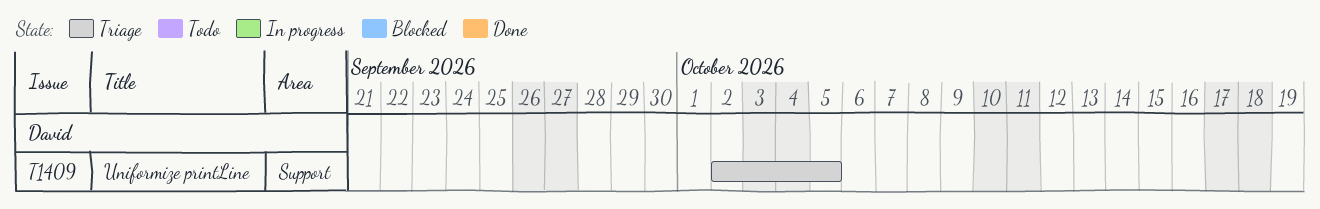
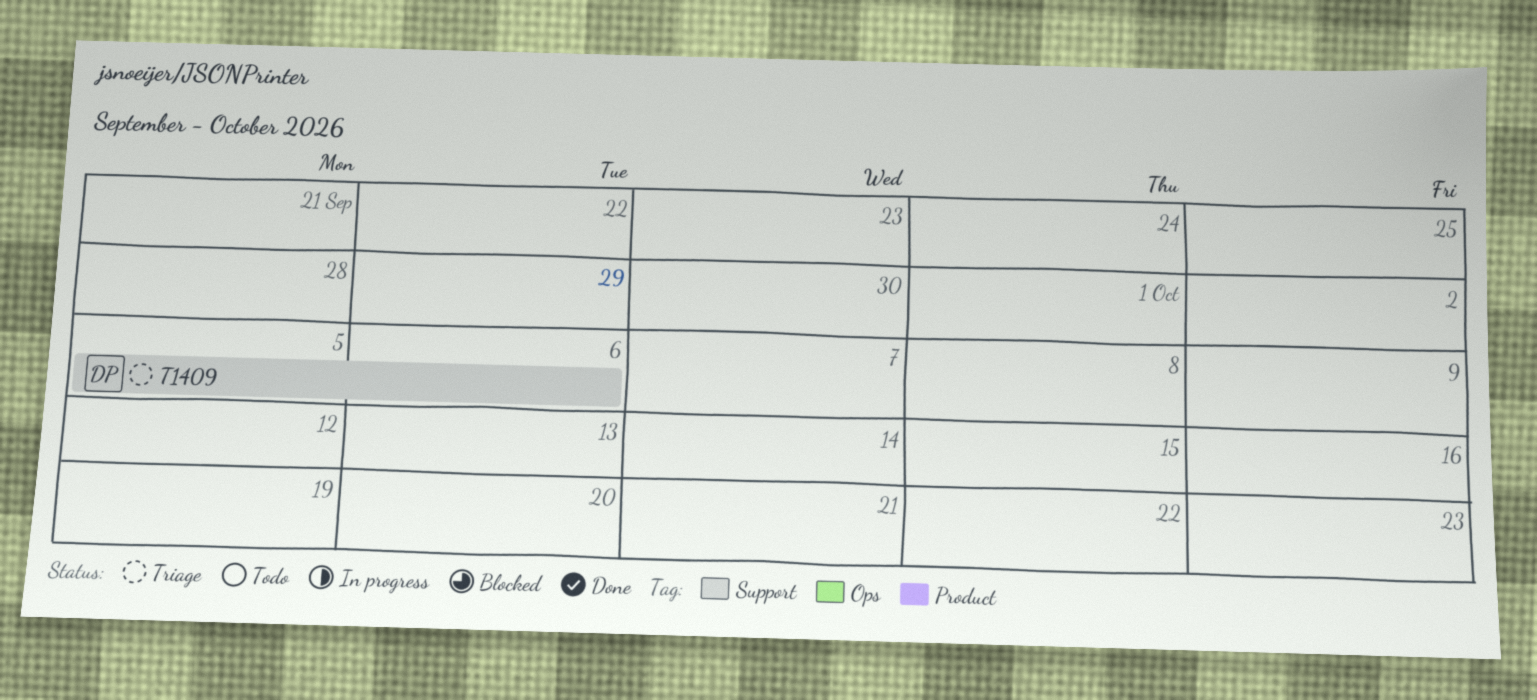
T1409, start: Oct 2 -> Oct 5
T1409, due: Oct 5 -> Oct 6

